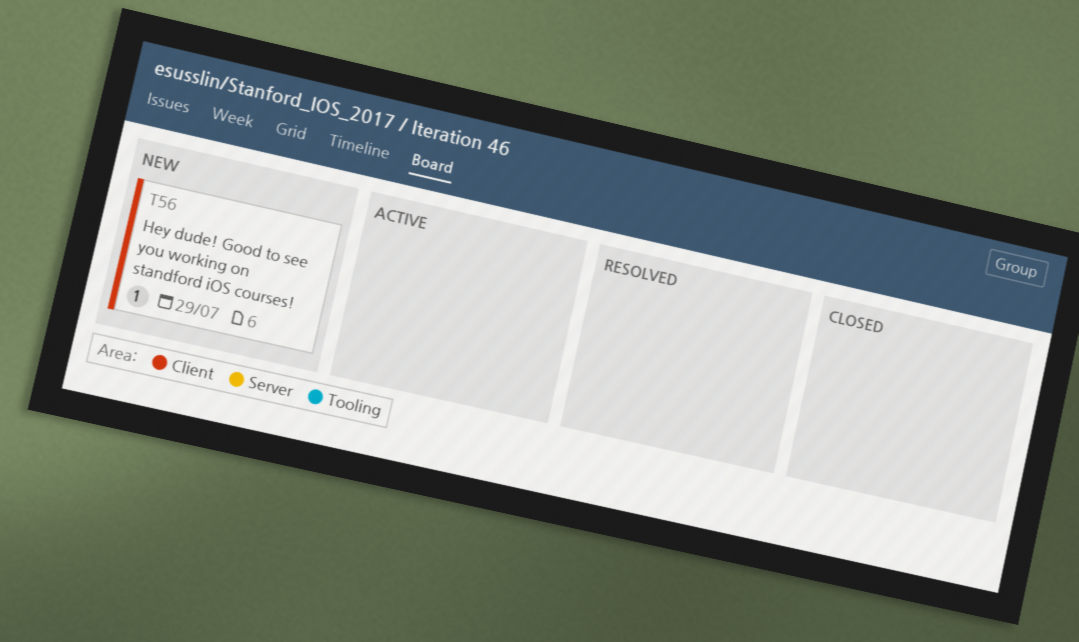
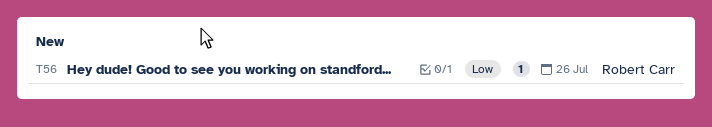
T56, due: Jul 29 -> Jul 26

